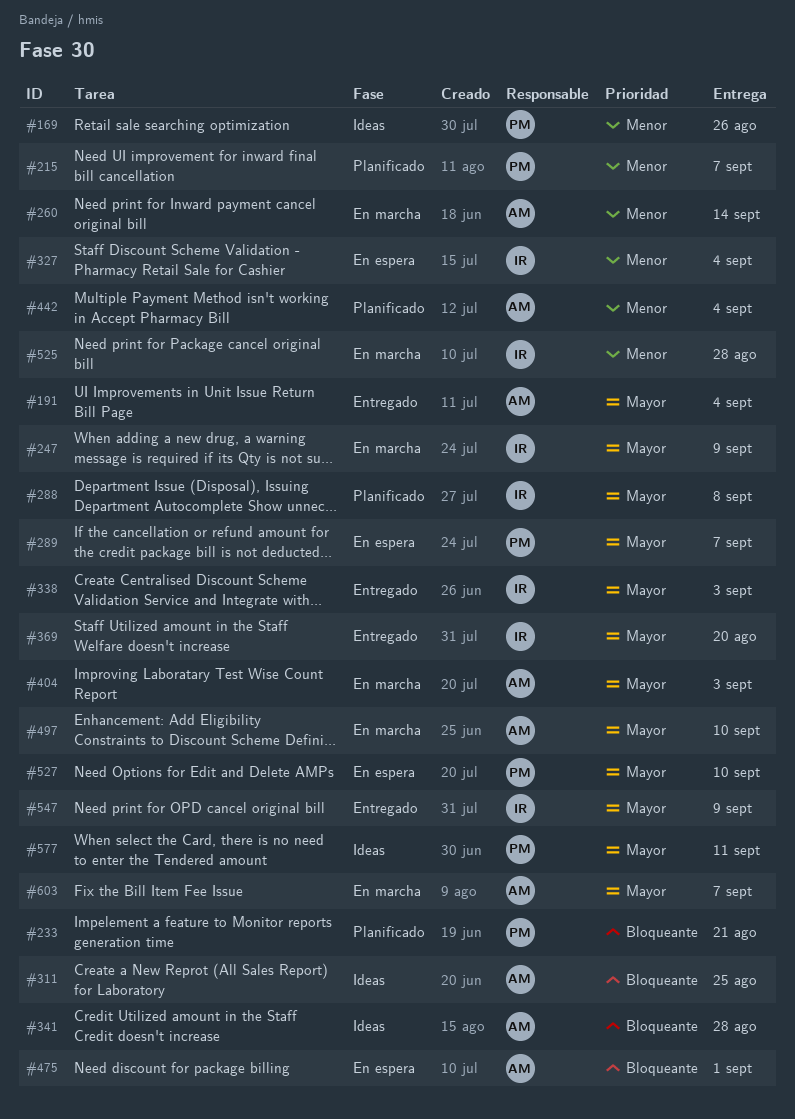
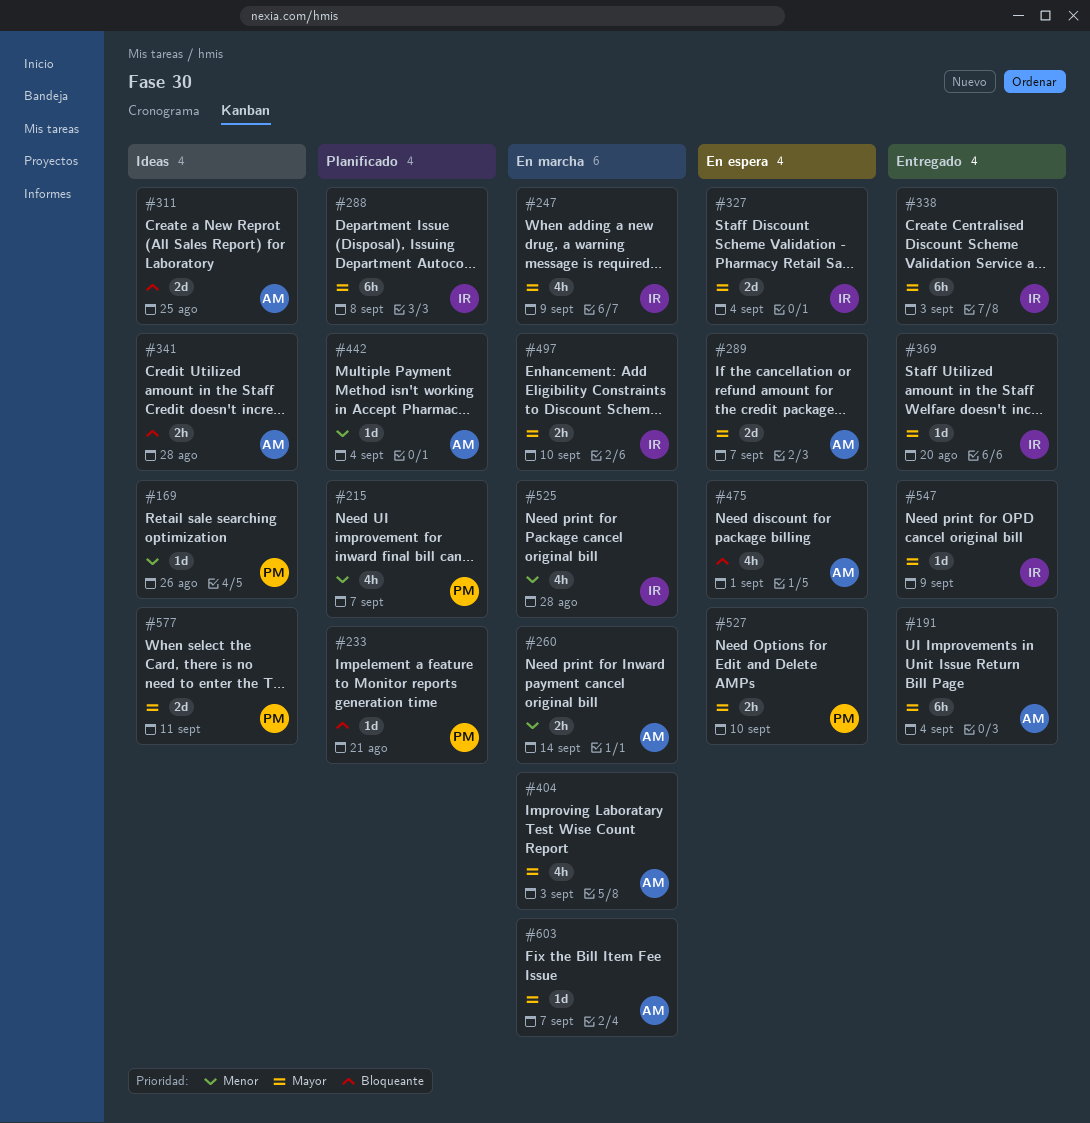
#289, owner: PM -> AM
#327, priority: Menor -> Mayor
#497, owner: AM -> IR

